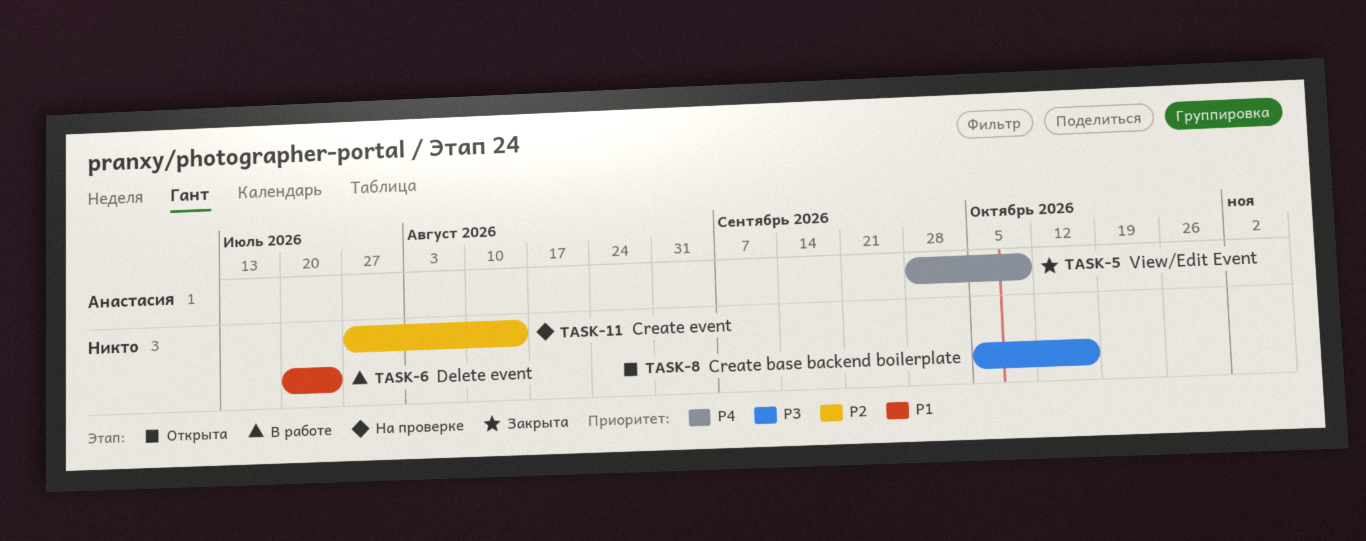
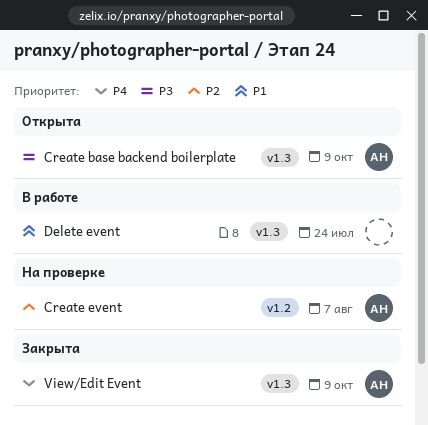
Create base backend boilerplate, owner: none -> Анастасия
Create base backend boilerplate, due: Oct 16 -> Oct 9
Create event, owner: none -> Анастасия
Create event, due: Aug 14 -> Aug 7

